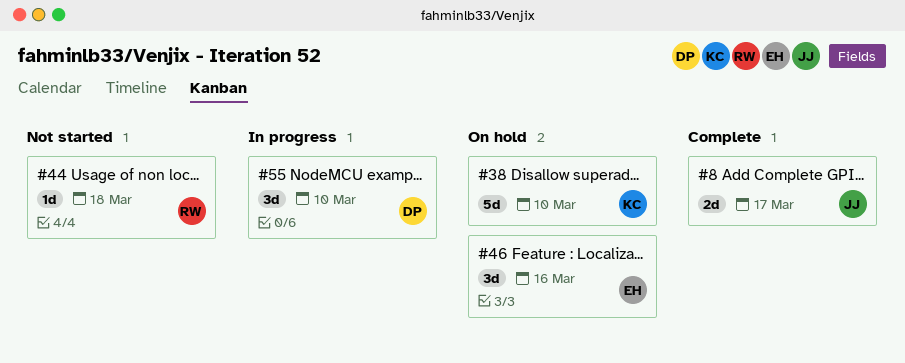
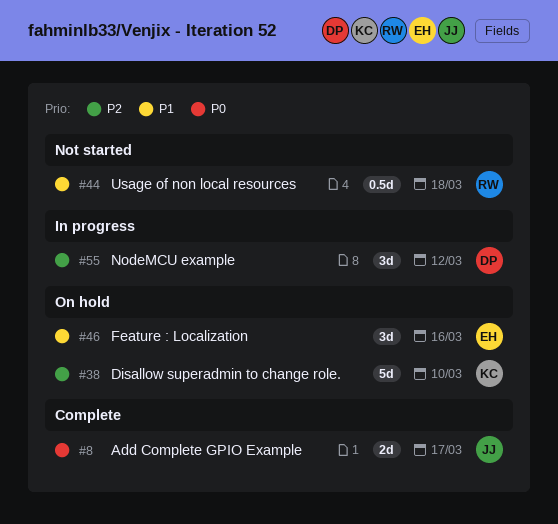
#44, estimate: 1d -> 0.5d
#55, due: Mar 10 -> Mar 12

